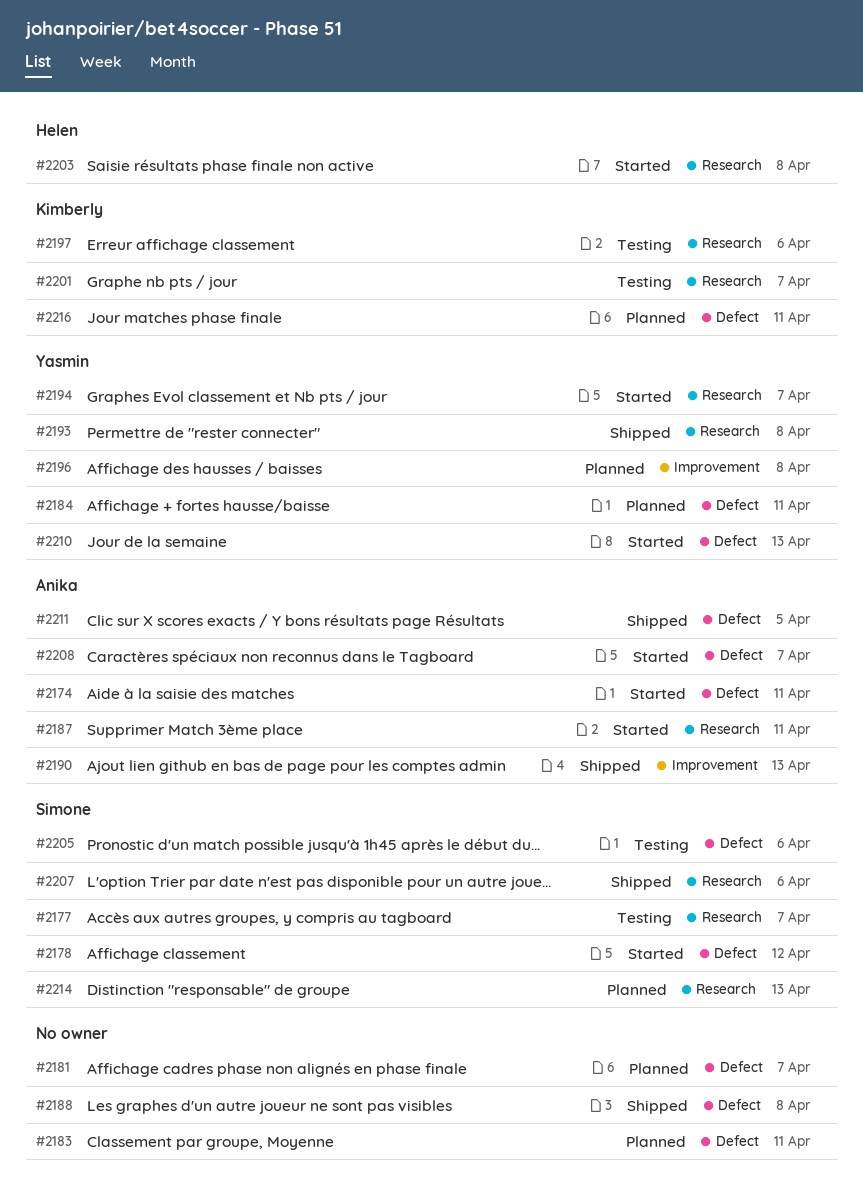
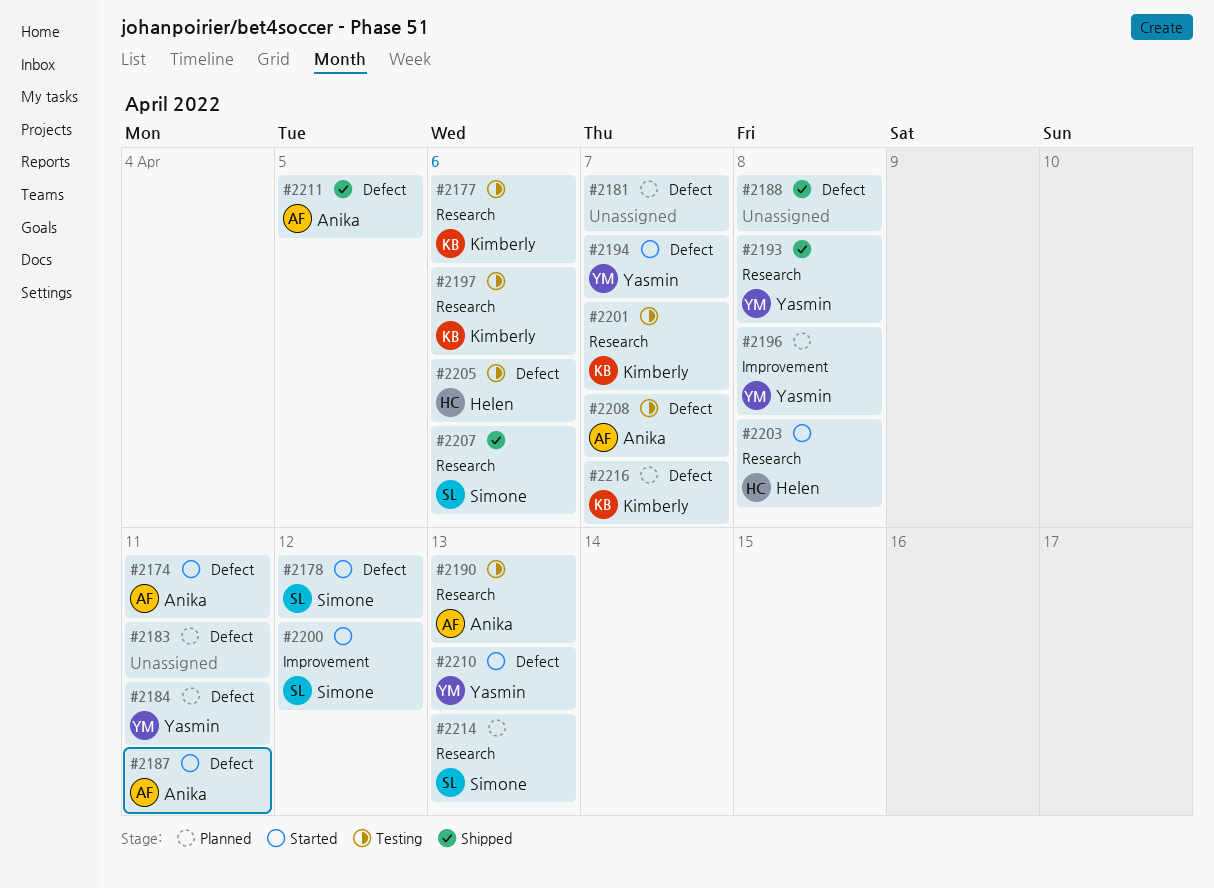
#2177, owner: Simone -> Kimberly
#2177, due: Apr 7 -> Apr 6
#2187, label: Research -> Defect
#2190, status: Shipped -> Testing
#2190, label: Improvement -> Research
#2194, label: Research -> Defect
#2200: none -> present
#2205, owner: Simone -> Helen
#2208, status: Started -> Testing
#2216, due: Apr 11 -> Apr 7

